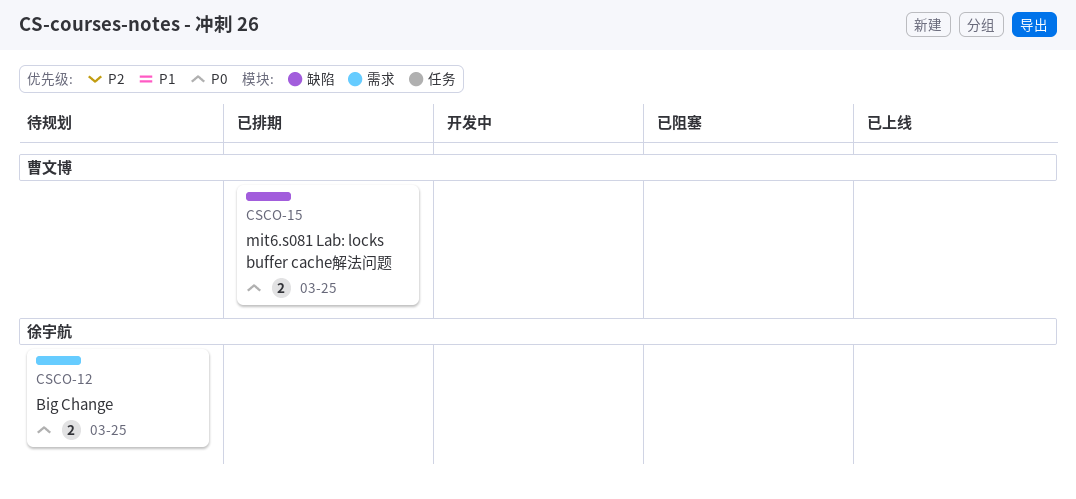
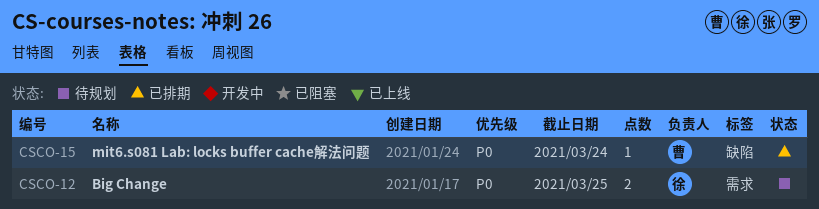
CSCO-15, estimate: 2 -> 1
CSCO-15, due: Mar 25 -> Mar 24

